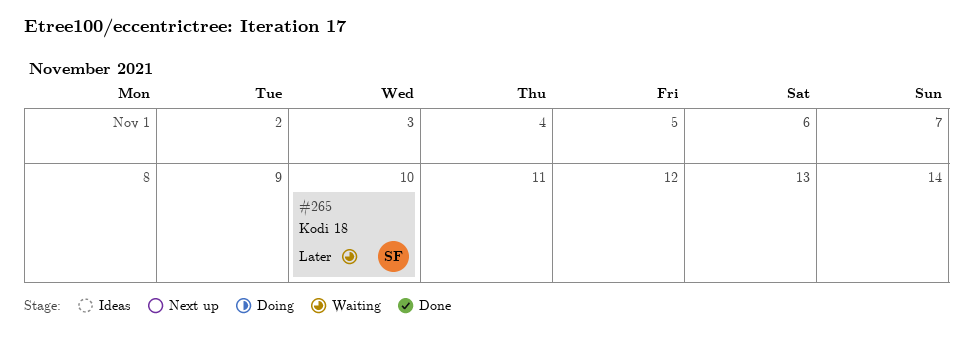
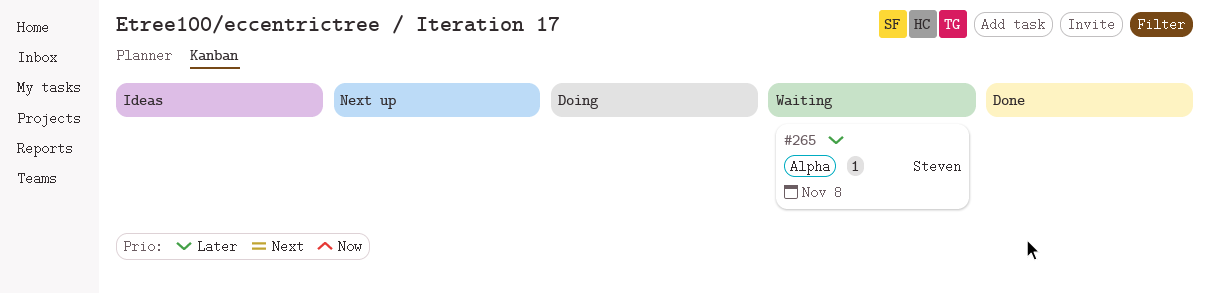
#265, due: Nov 10 -> Nov 8

